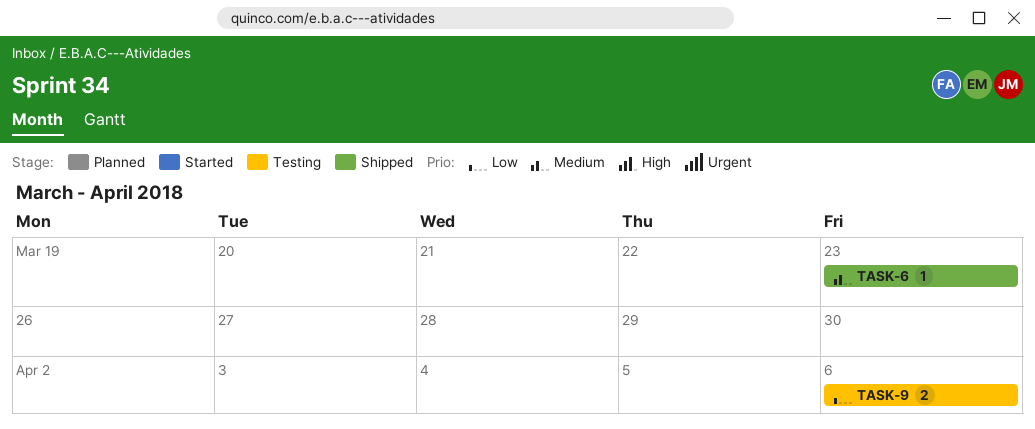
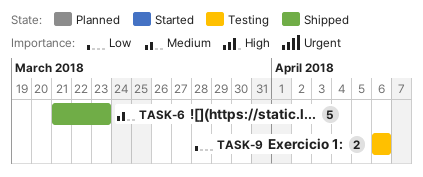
TASK-6, estimate: 1 -> 5
TASK-6, start: Mar 23 -> Mar 21

